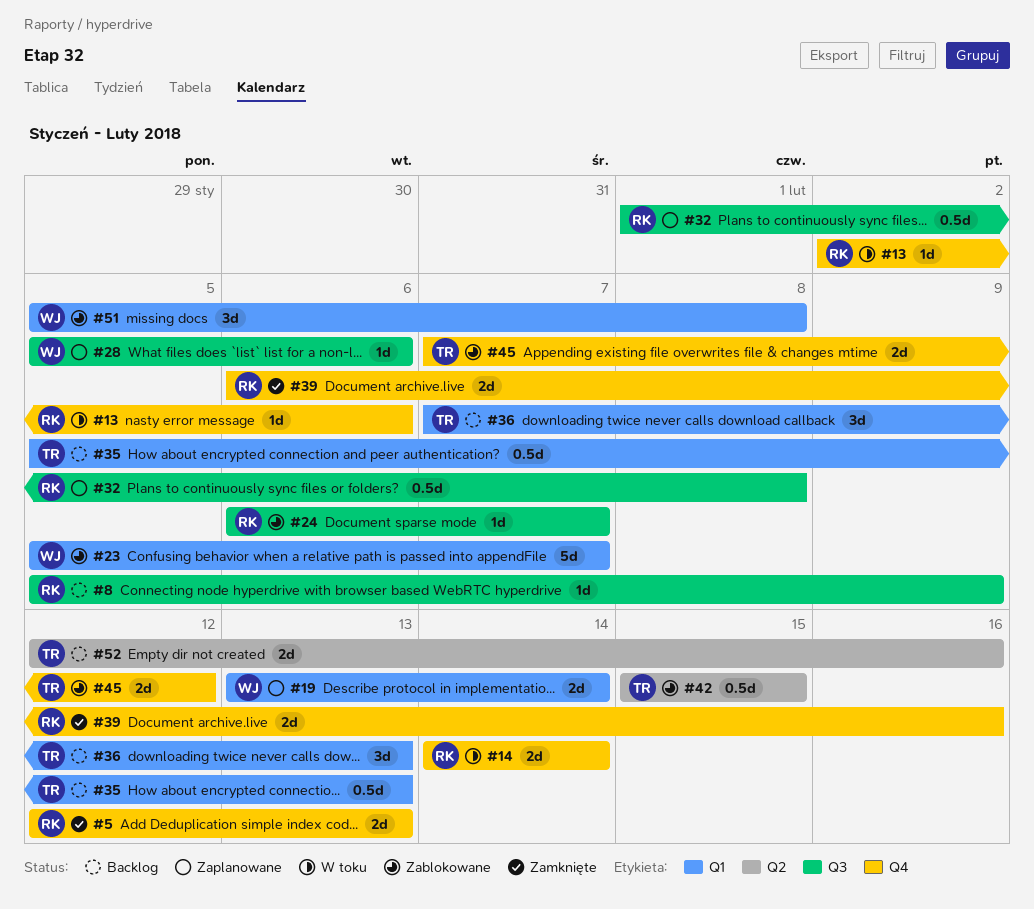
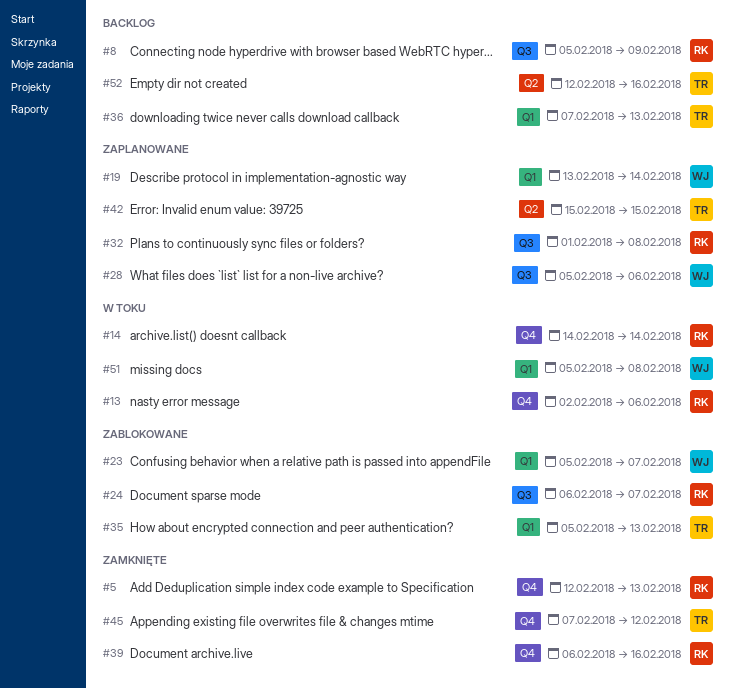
#35, status: Backlog -> Zablokowane
#42, status: Zablokowane -> Zaplanowane
#45, status: Zablokowane -> Zamknięte
#51, status: Zablokowane -> W toku

